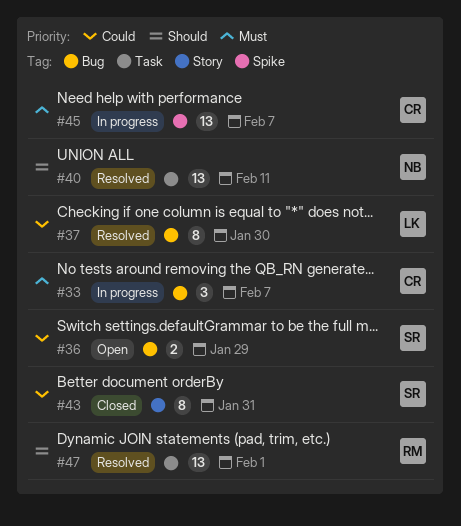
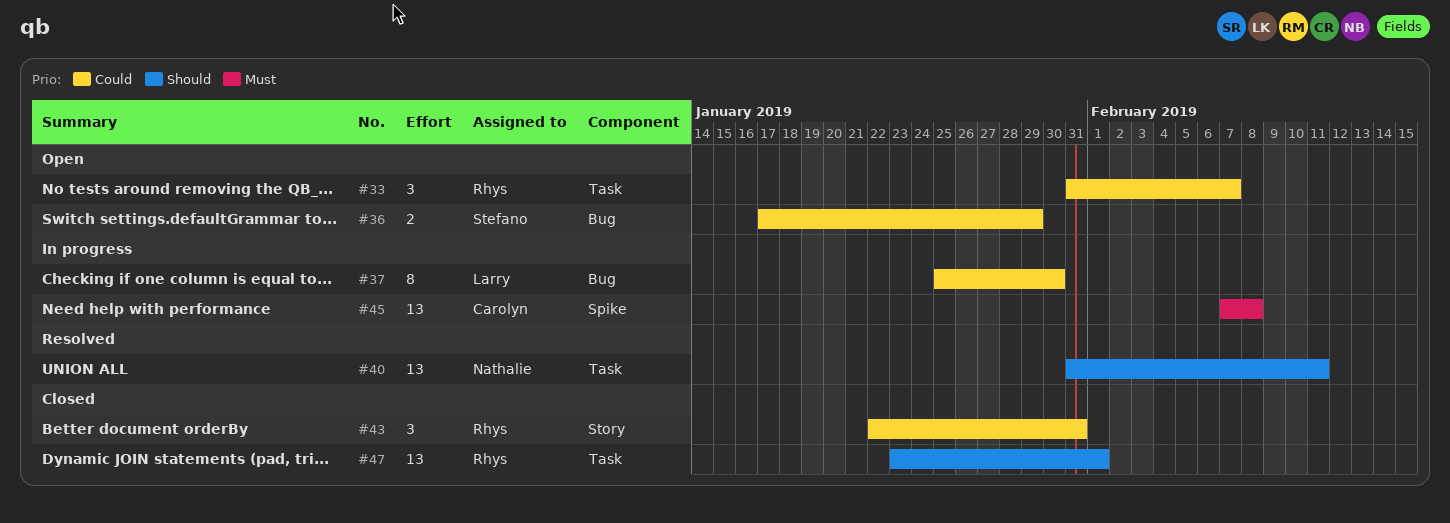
#33, status: In progress -> Open
#33, owner: Carolyn -> Rhys
#33, priority: Must -> Could
#33, label: Bug -> Task
#37, status: Resolved -> In progress
#43, owner: Stefano -> Rhys
#43, estimate: 8 -> 3
#45, due: Feb 7 -> Feb 8
#47, status: Resolved -> Closed

